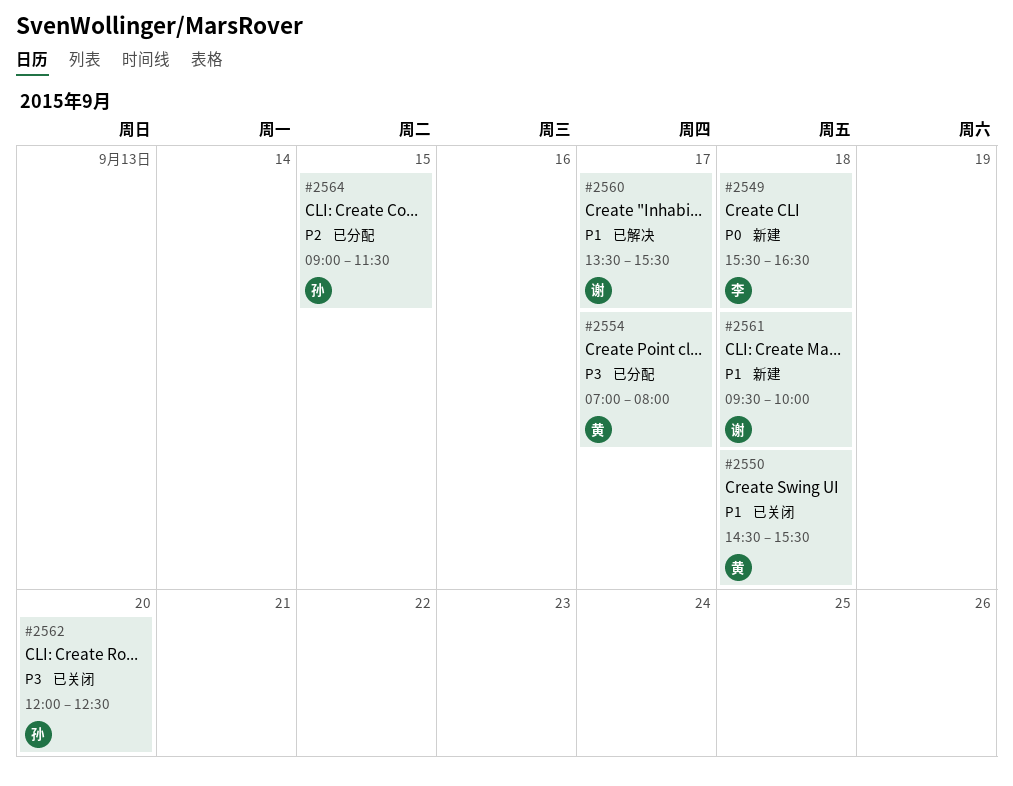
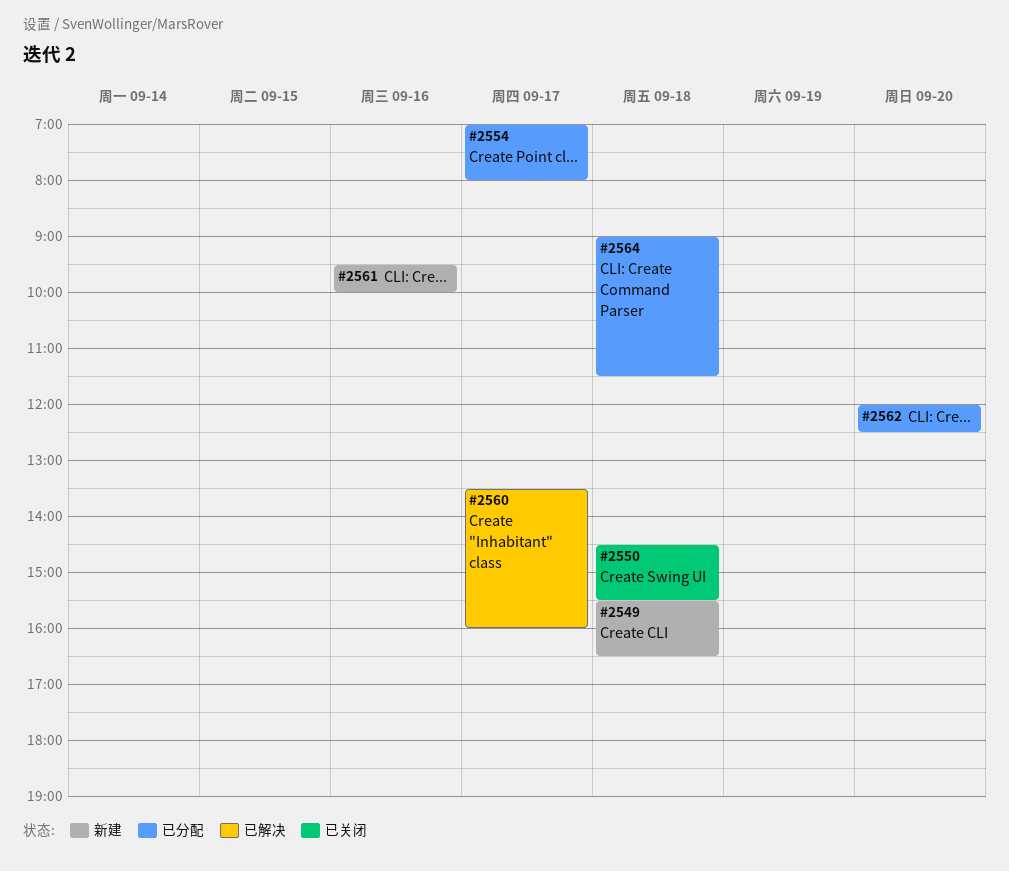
#2560, ends: 15:30 -> 16:00
#2561, day: Sep 18 -> Sep 16
#2562, status: 已关闭 -> 已分配
#2564, day: Sep 15 -> Sep 18

